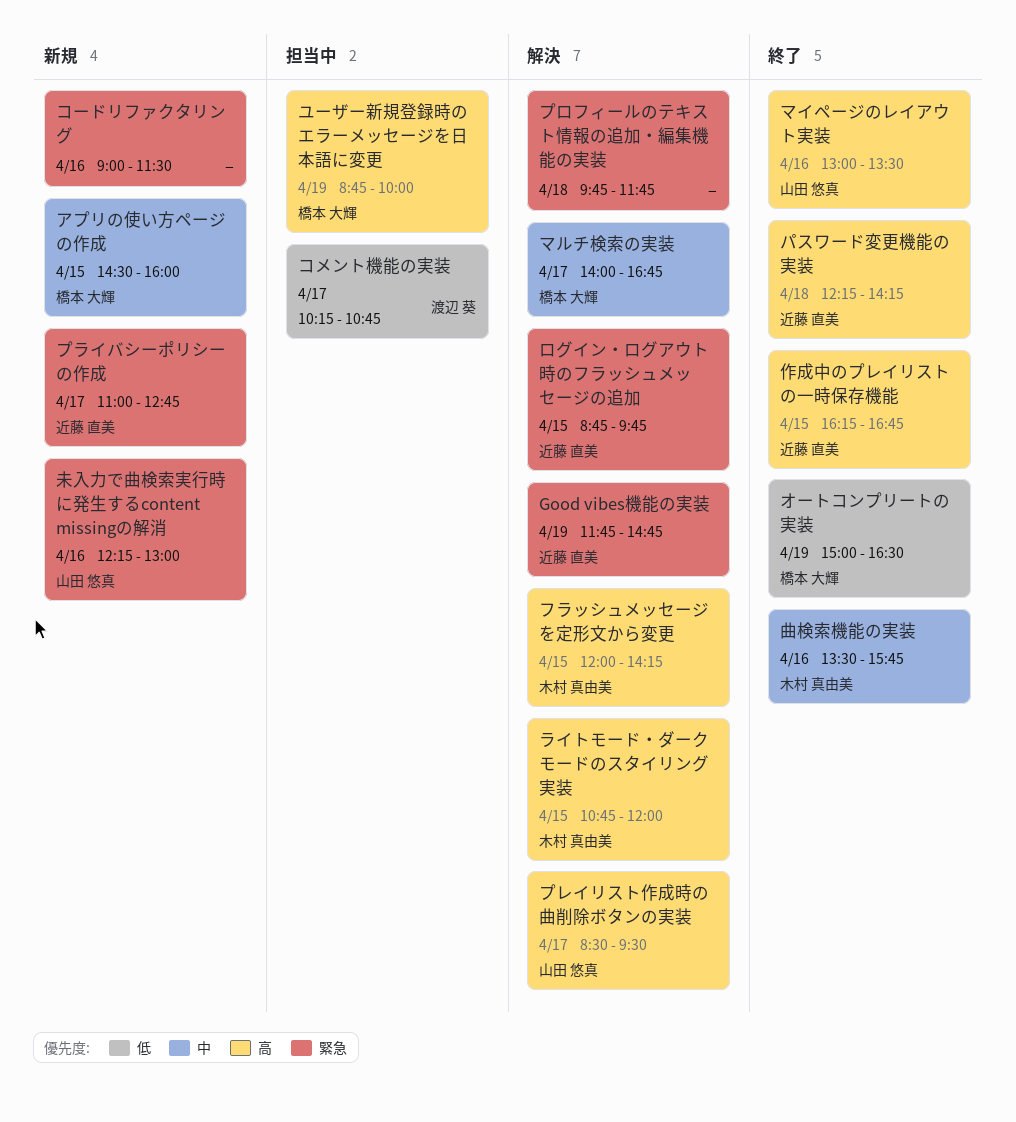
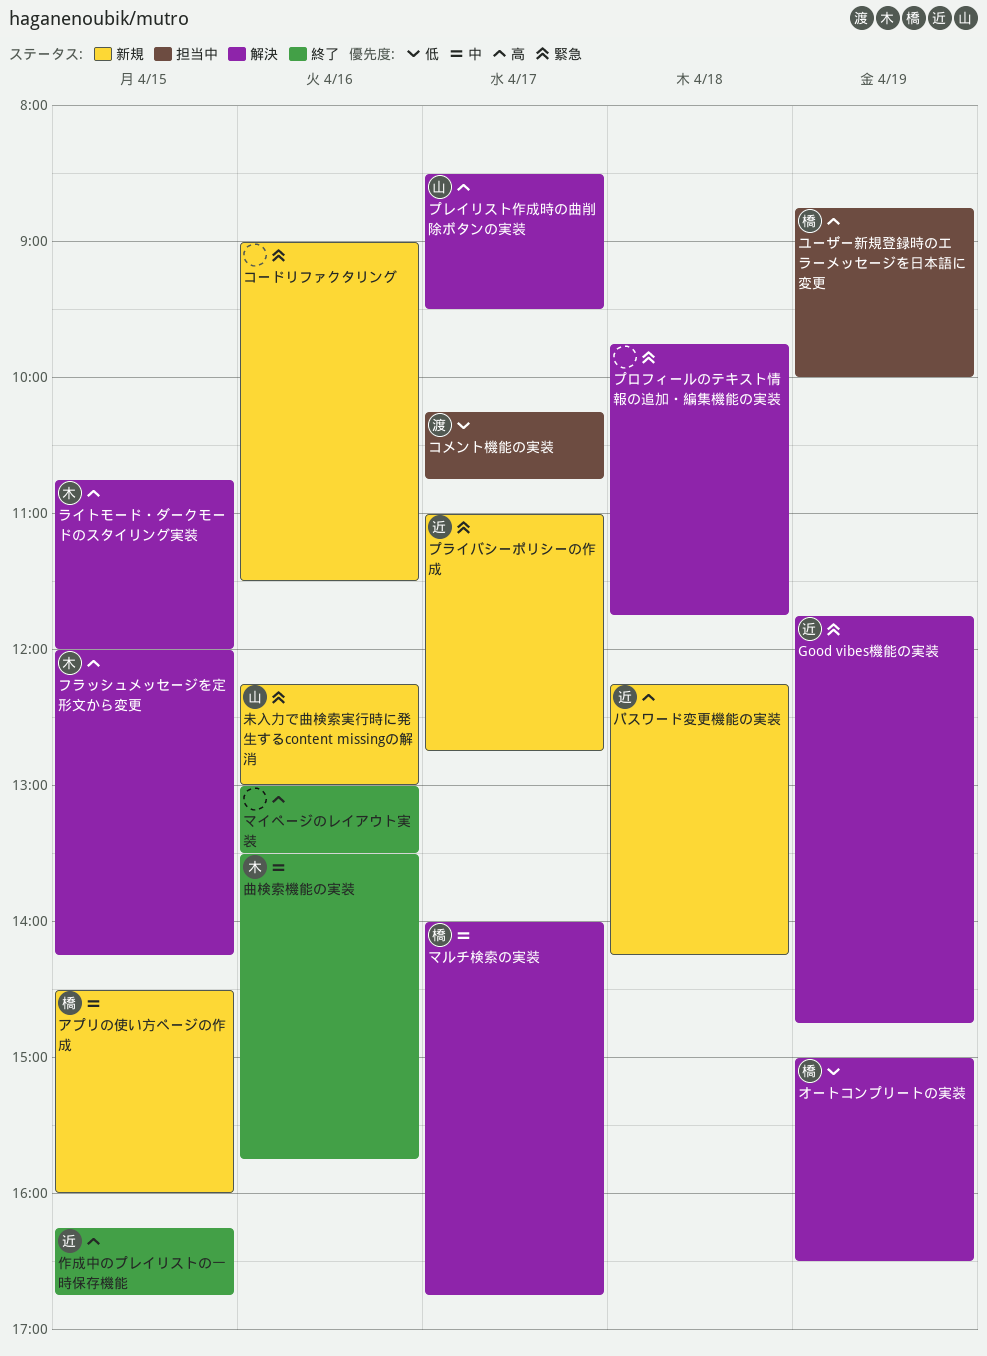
オートコンプリートの実装, status: 終了 -> 解決
パスワード変更機能の実装, status: 終了 -> 新規
マイページのレイアウト実装, owner: 山田 悠真 -> none
ログイン・ログアウト時のフラッシュメッセージの追加: present -> none

